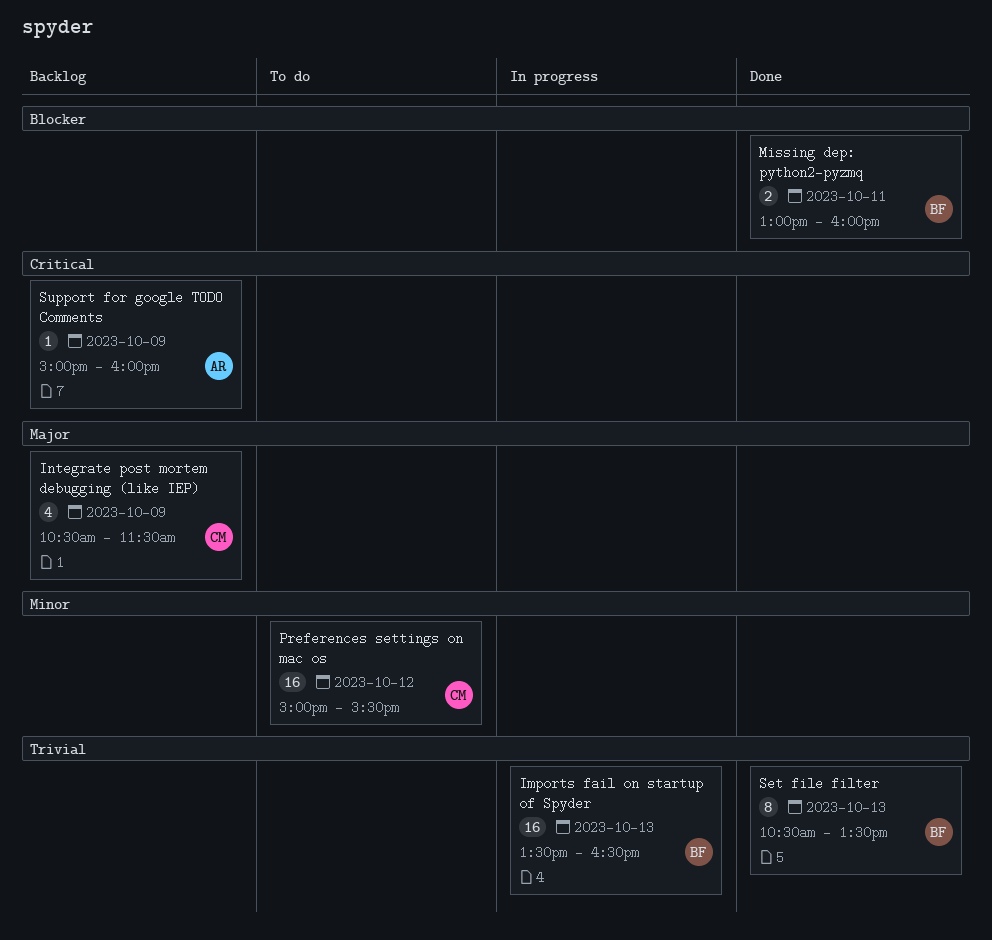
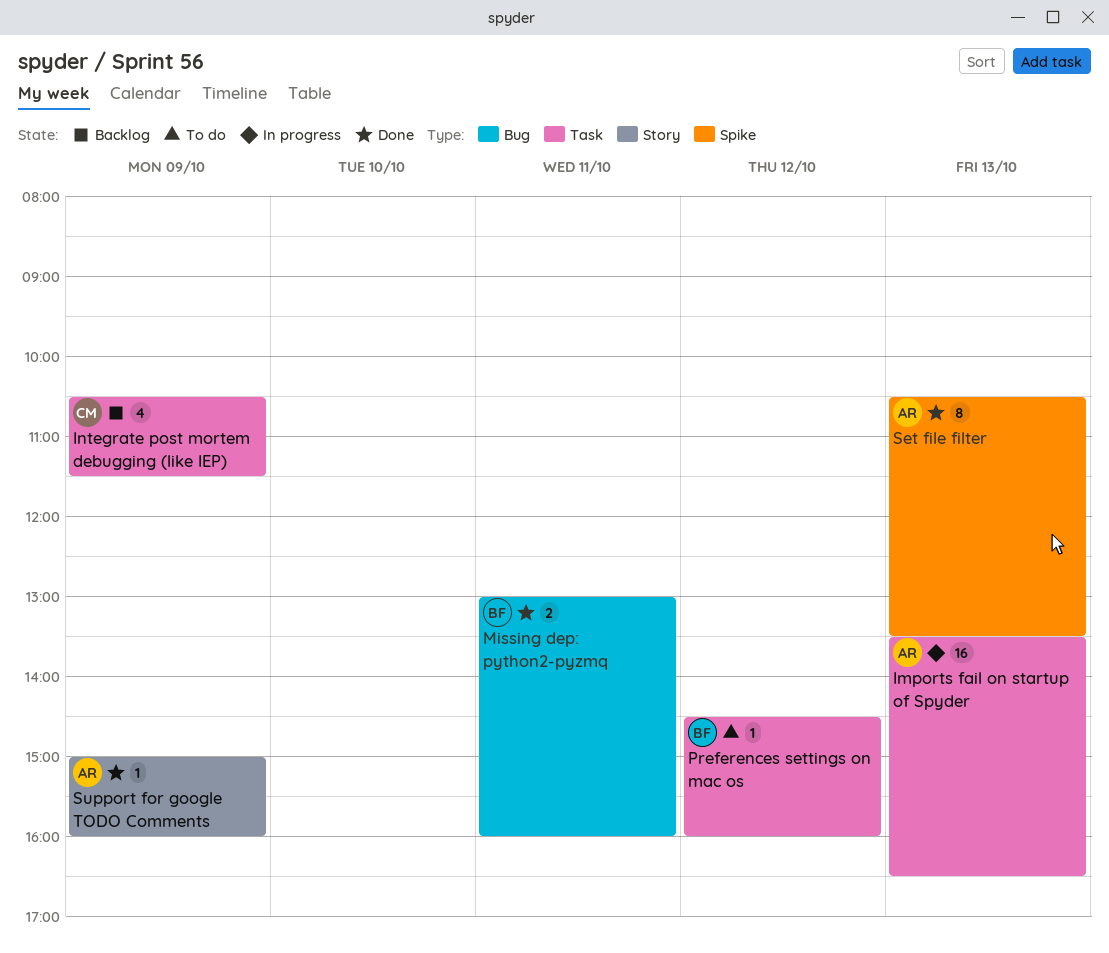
Imports fail on startup of Spyder, owner: BF -> AR
Preferences settings on mac os, owner: CM -> BF
Preferences settings on mac os, estimate: 16 -> 1
Preferences settings on mac os, begins: 15:00 -> 14:30
Preferences settings on mac os, ends: 15:30 -> 16:00
Set file filter, owner: BF -> AR
Support for google TODO Comments, status: Backlog -> Done

